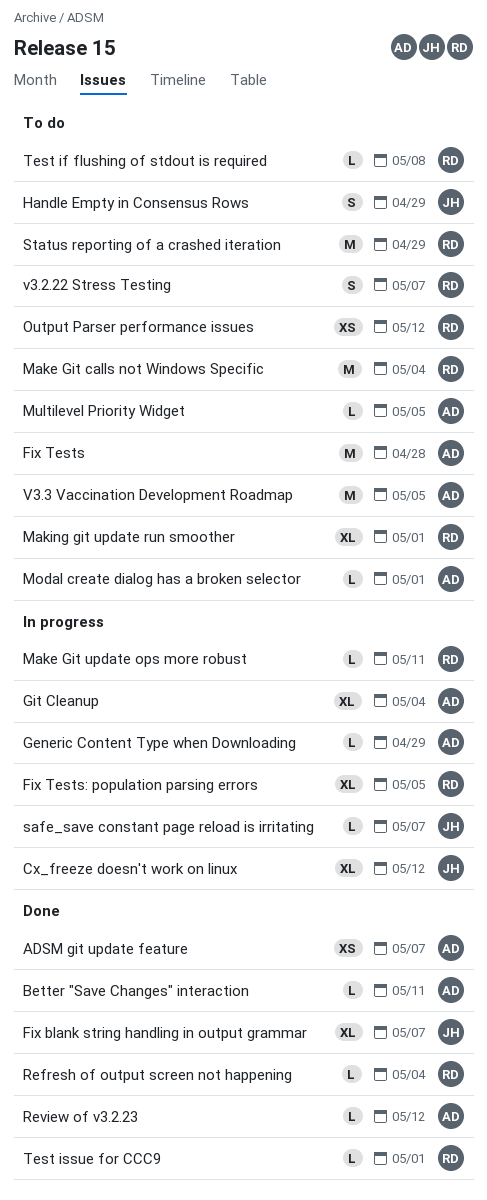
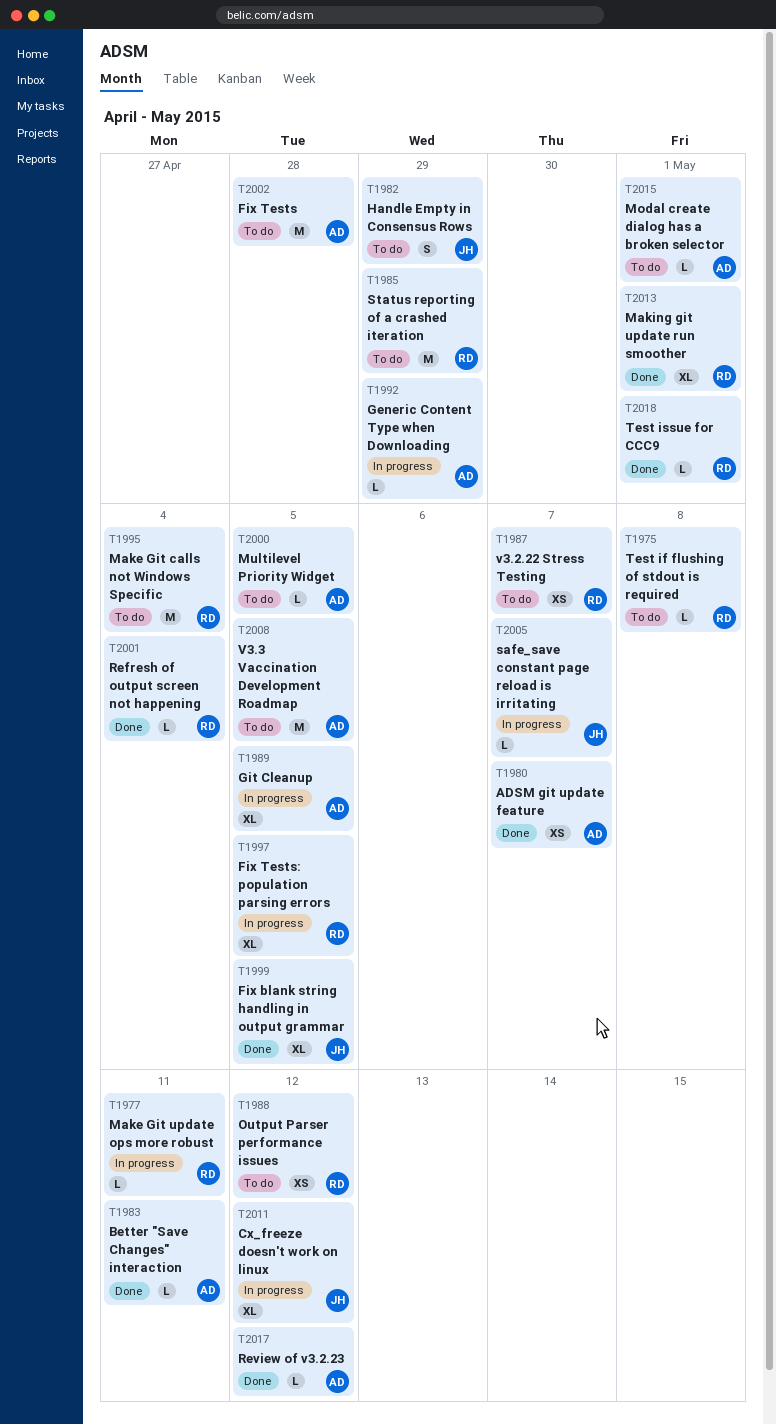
Fix blank string handling in output grammar, due: May 7 -> May 5
Git Cleanup, due: May 4 -> May 5
Making git update run smoother, status: To do -> Done
v3.2.22 Stress Testing, estimate: S -> XS

